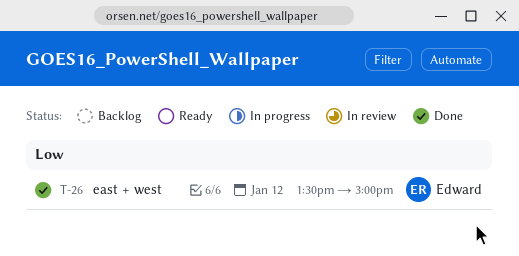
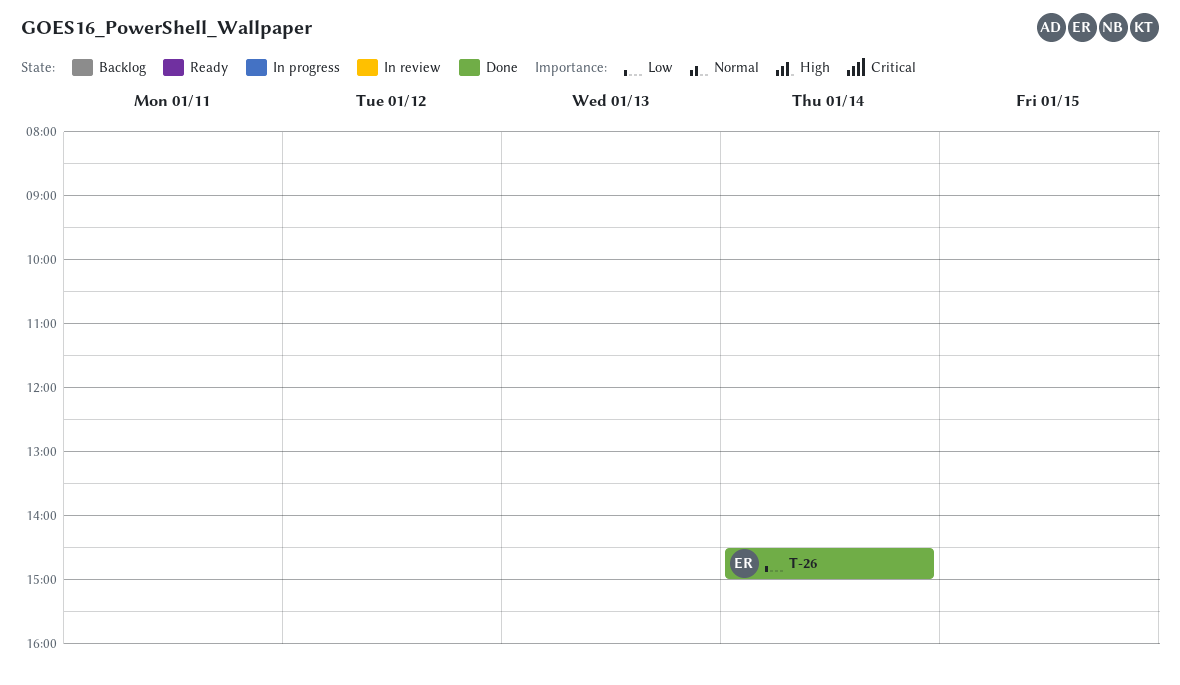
T-26, day: Jan 12 -> Jan 14
T-26, begins: 13:30 -> 14:30

